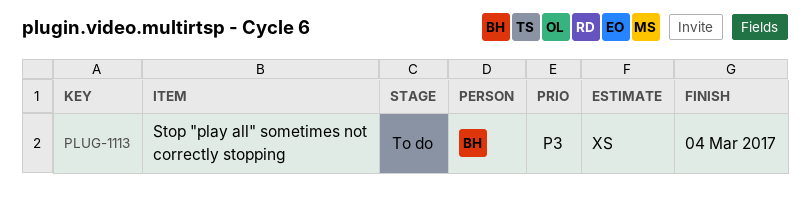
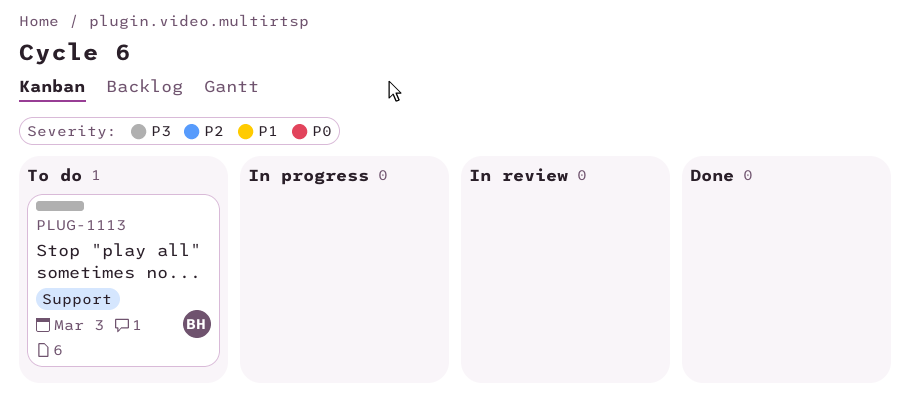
PLUG-1113, due: Mar 4 -> Mar 3

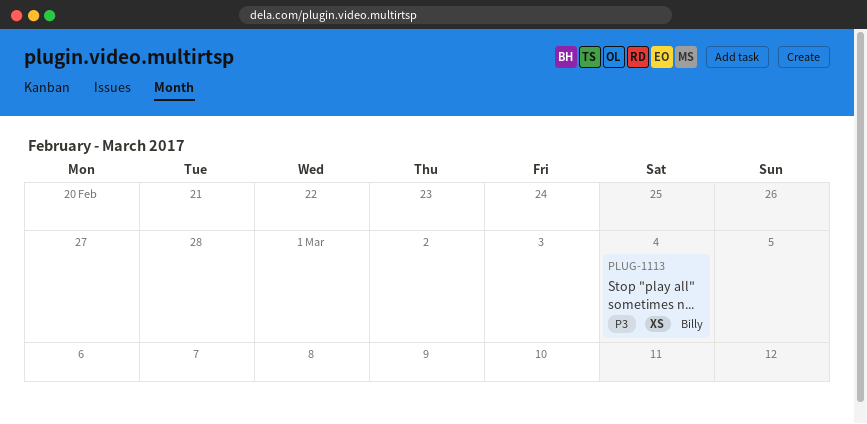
PLUG-1113, due: Mar 3 -> Mar 4

